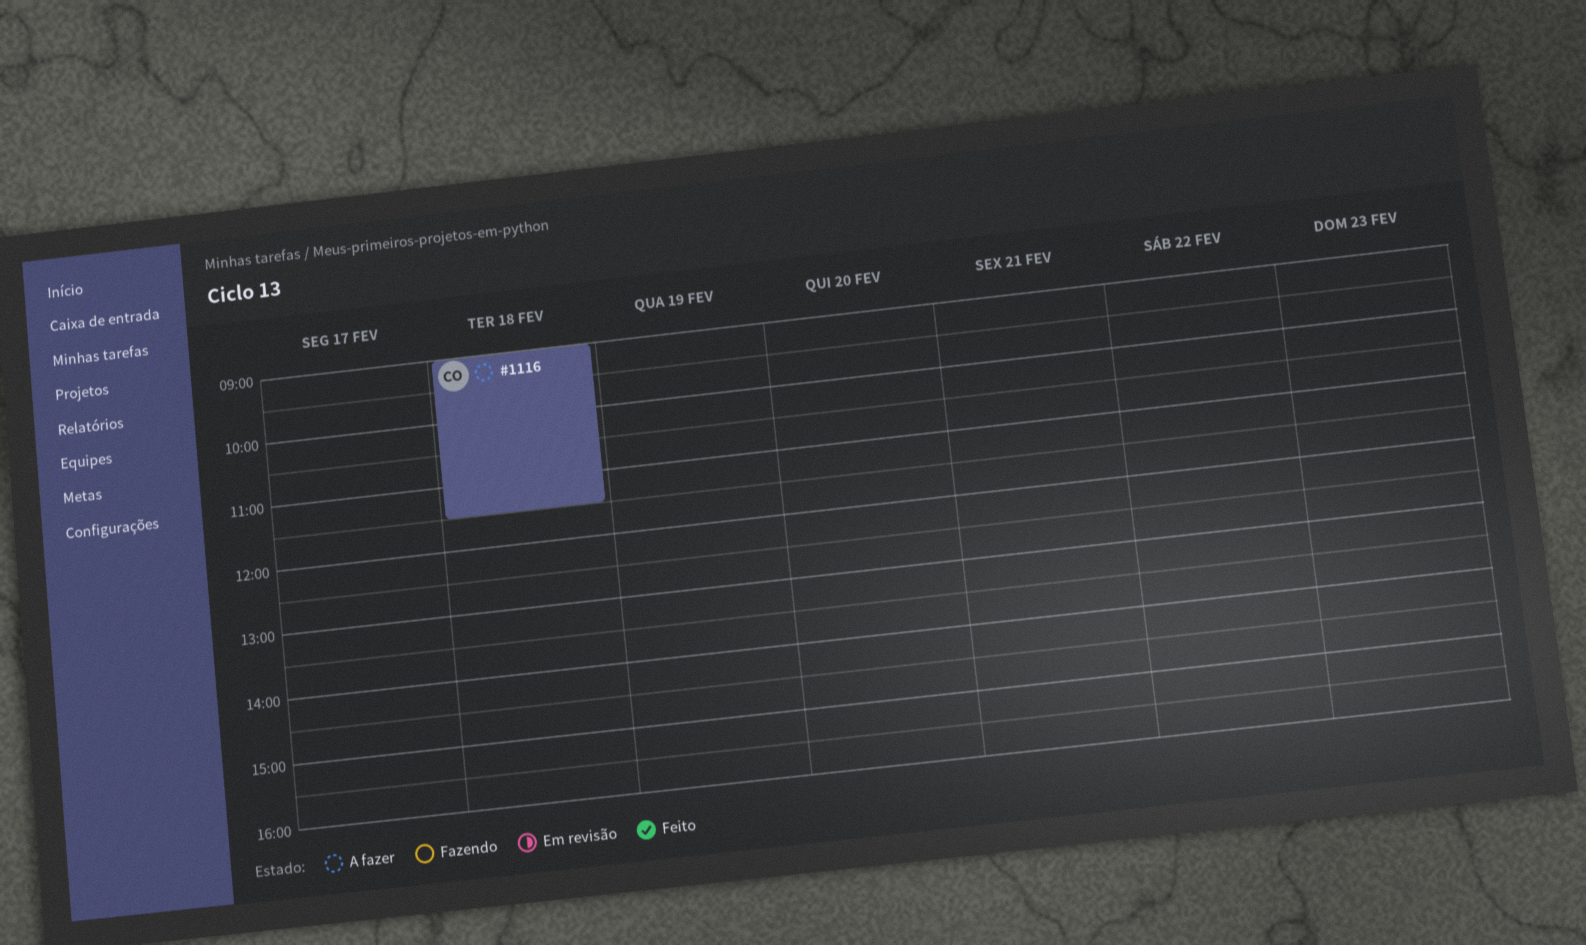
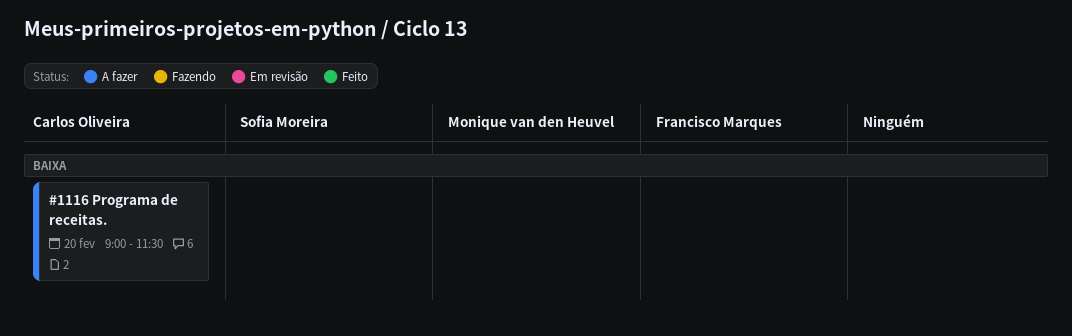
#1116, day: Feb 18 -> Feb 20

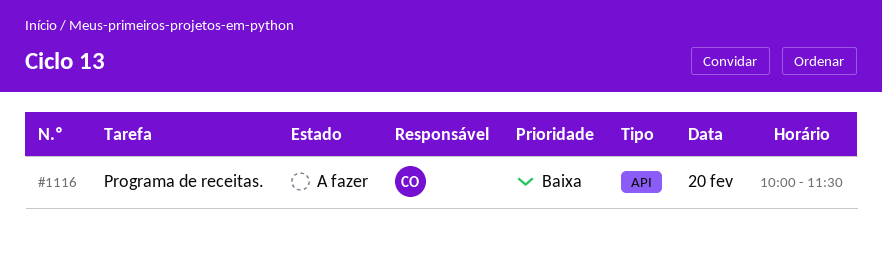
#1116, begins: 09:00 -> 10:00

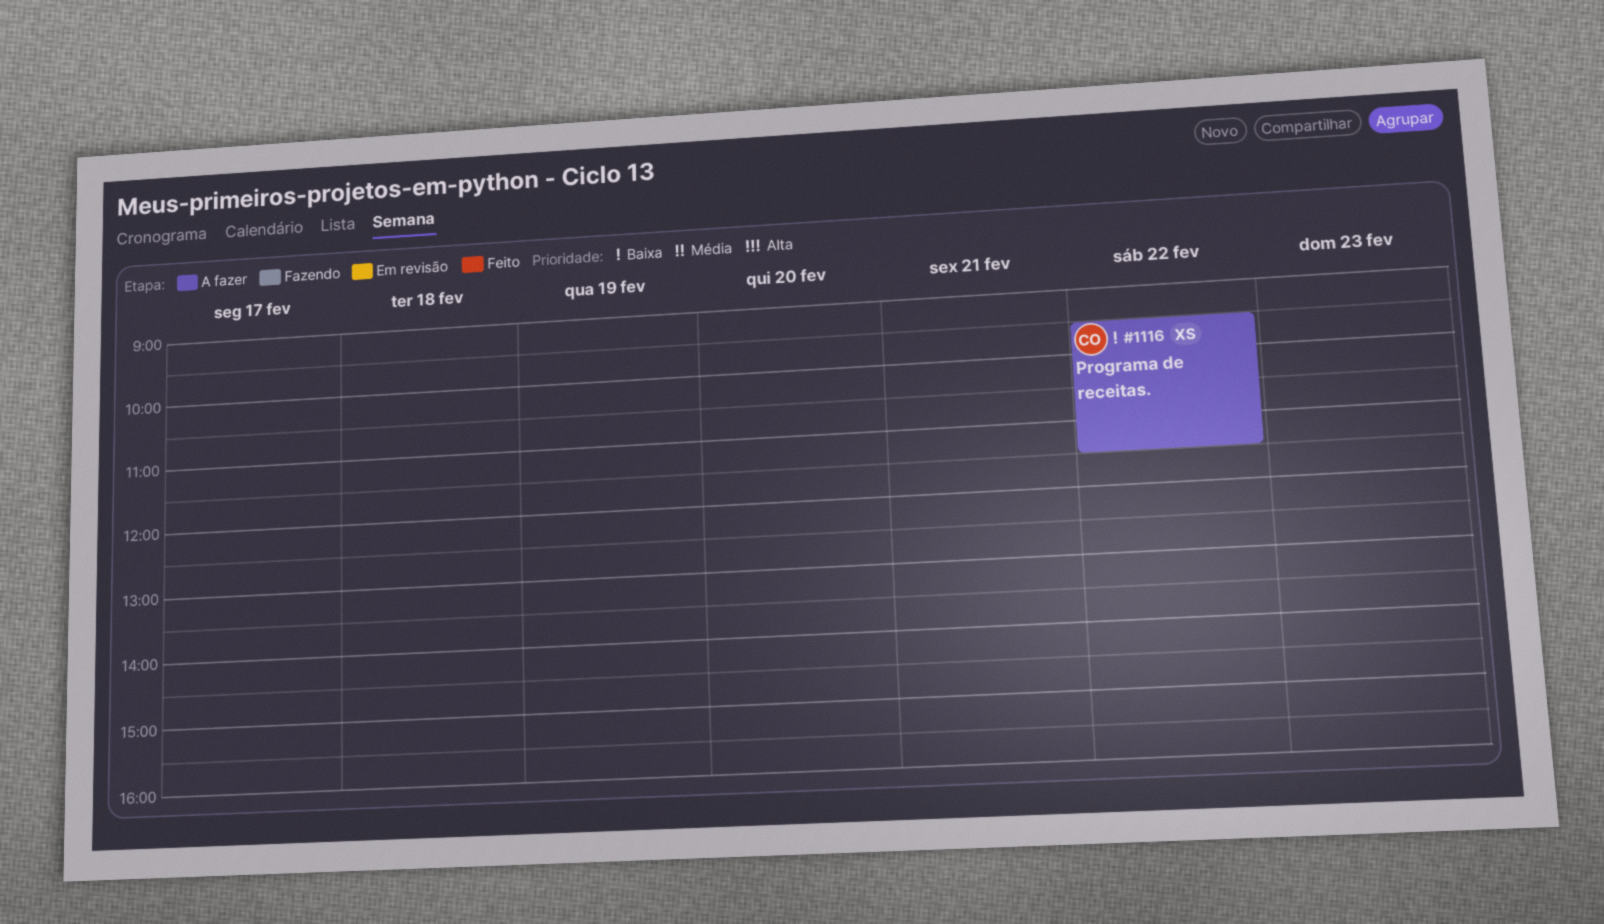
#1116, day: Feb 20 -> Feb 22
#1116, begins: 10:00 -> 09:30

